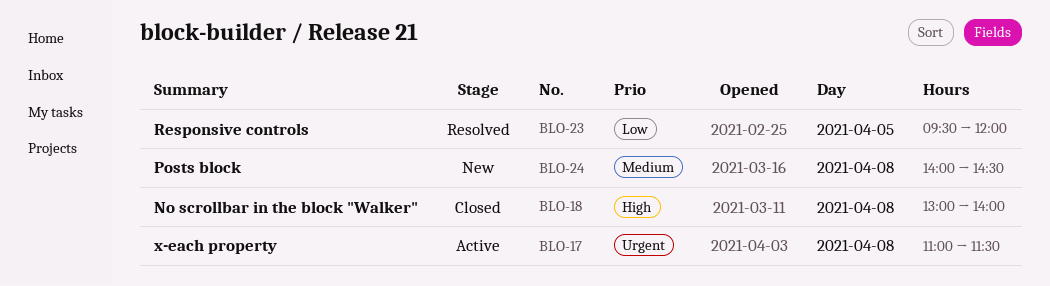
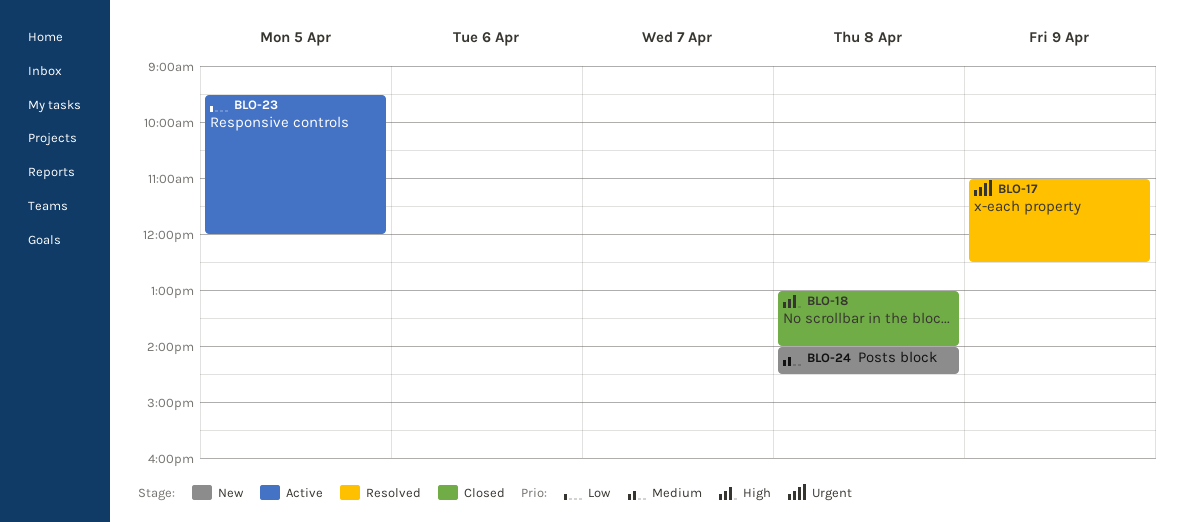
BLO-17, status: Active -> Resolved
BLO-17, day: Apr 8 -> Apr 9
BLO-17, ends: 11:30 -> 12:30
BLO-23, status: Resolved -> Active

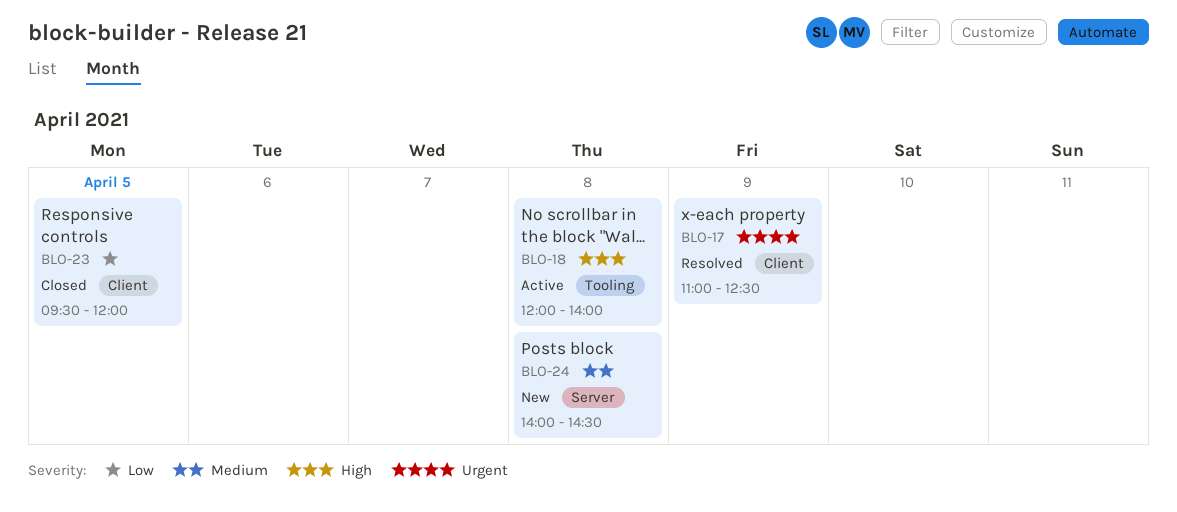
BLO-18, status: Closed -> Active
BLO-18, begins: 13:00 -> 12:00
BLO-23, status: Active -> Closed

